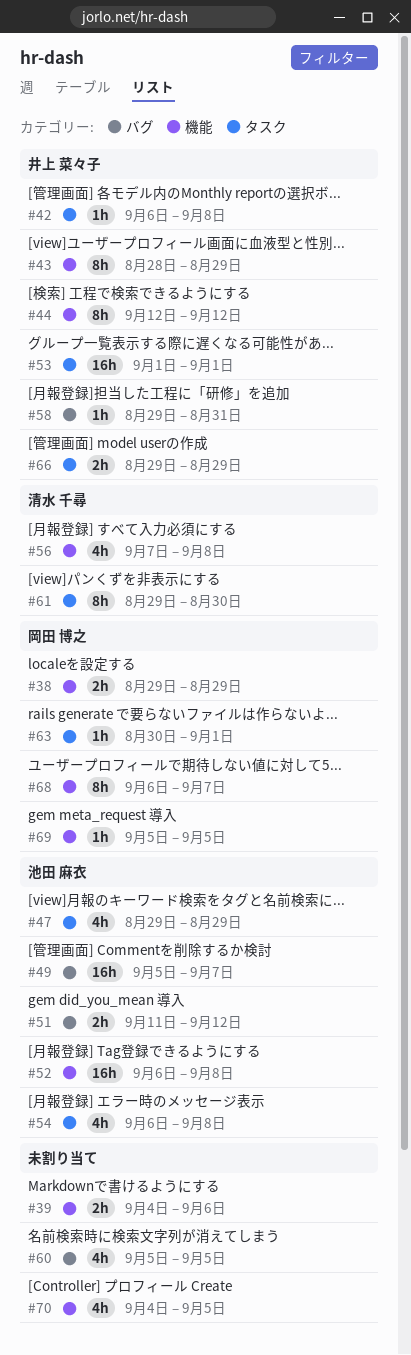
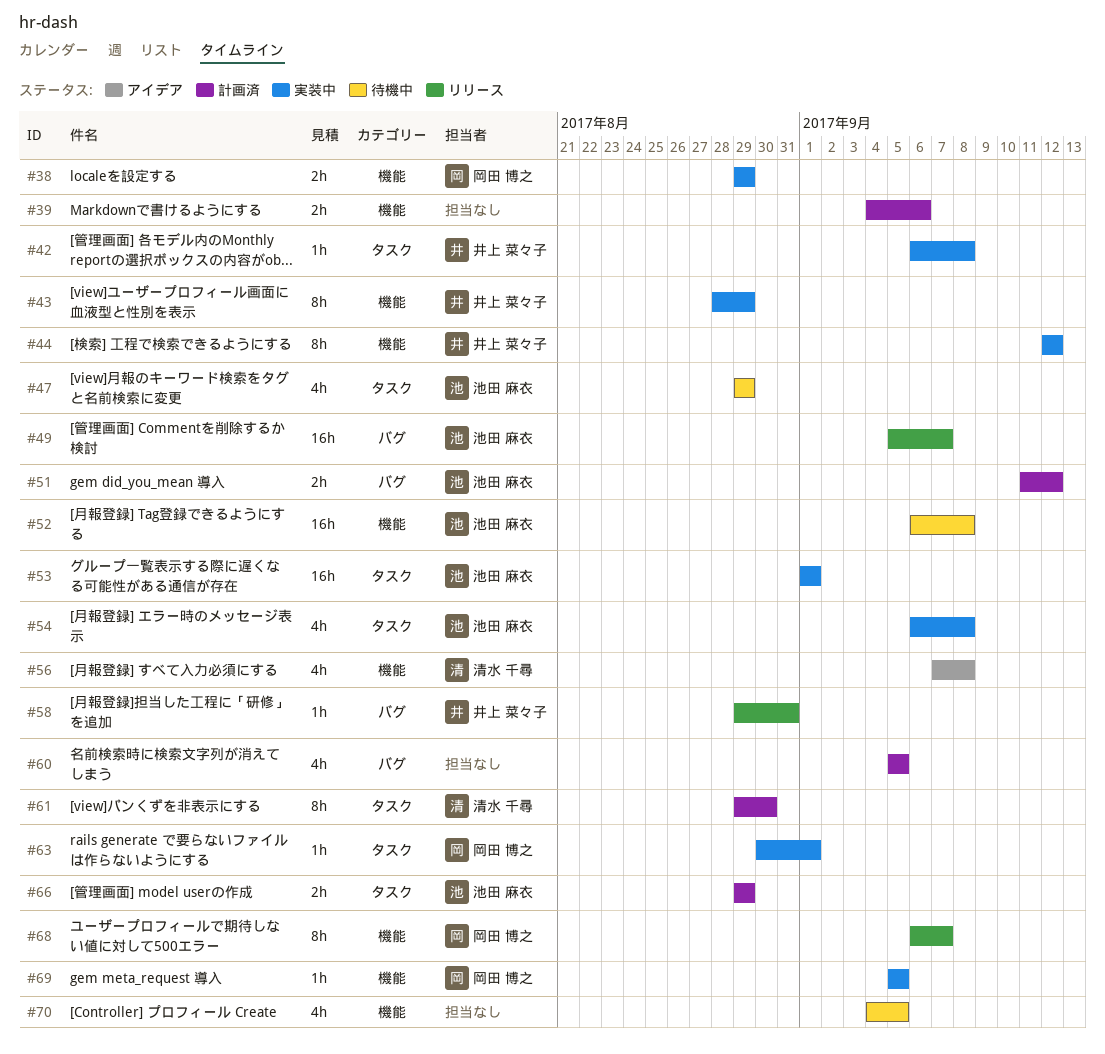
#53, owner: 井上 菜々子 -> 池田 麻衣
#66, owner: 井上 菜々子 -> 池田 麻衣

